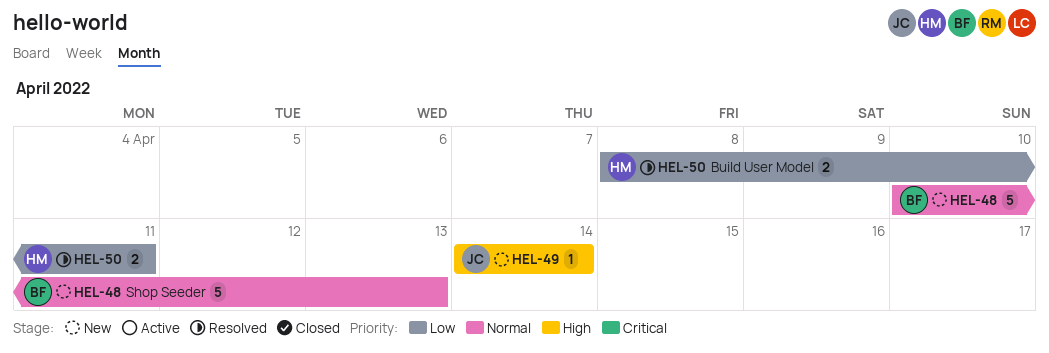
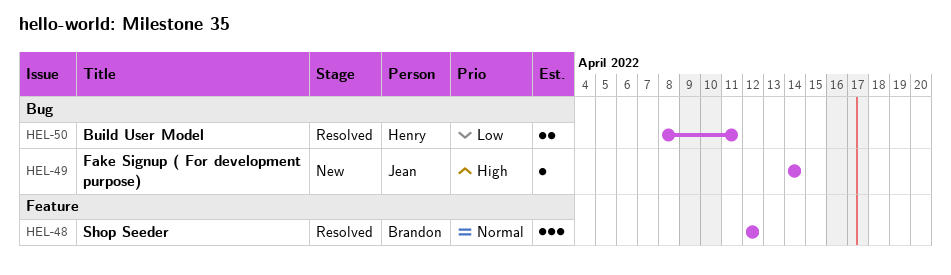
HEL-48, status: New -> Resolved
HEL-48, estimate: 5 -> 3
HEL-48, start: Apr 10 -> Apr 12
HEL-48, due: Apr 13 -> Apr 12

